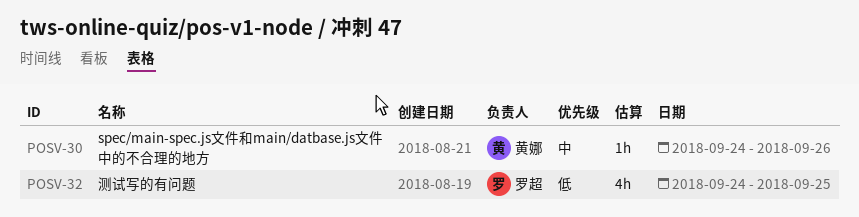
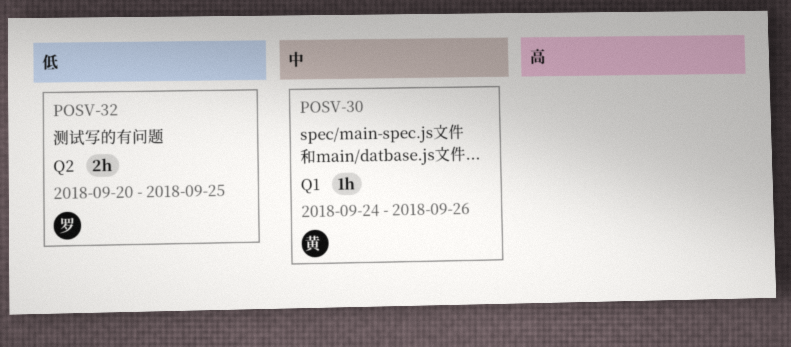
POSV-32, estimate: 4h -> 2h
POSV-32, start: Sep 24 -> Sep 20

